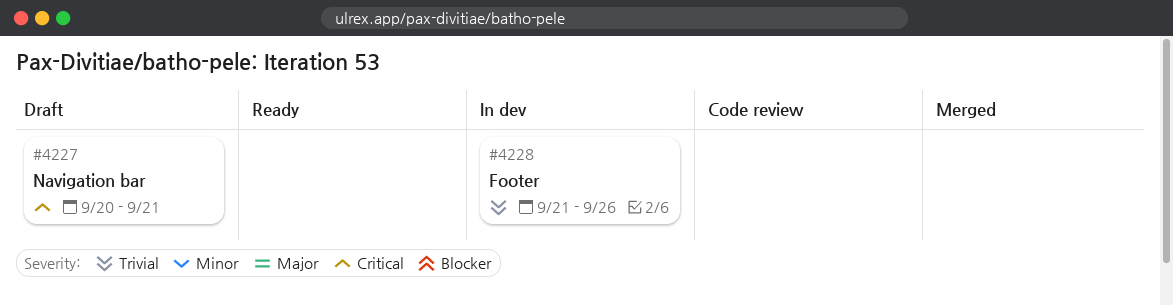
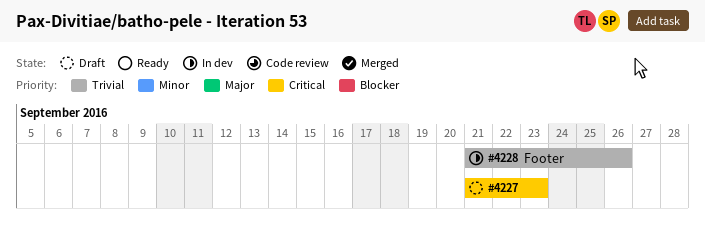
#4227, start: Sep 20 -> Sep 21
#4227, due: Sep 21 -> Sep 23

